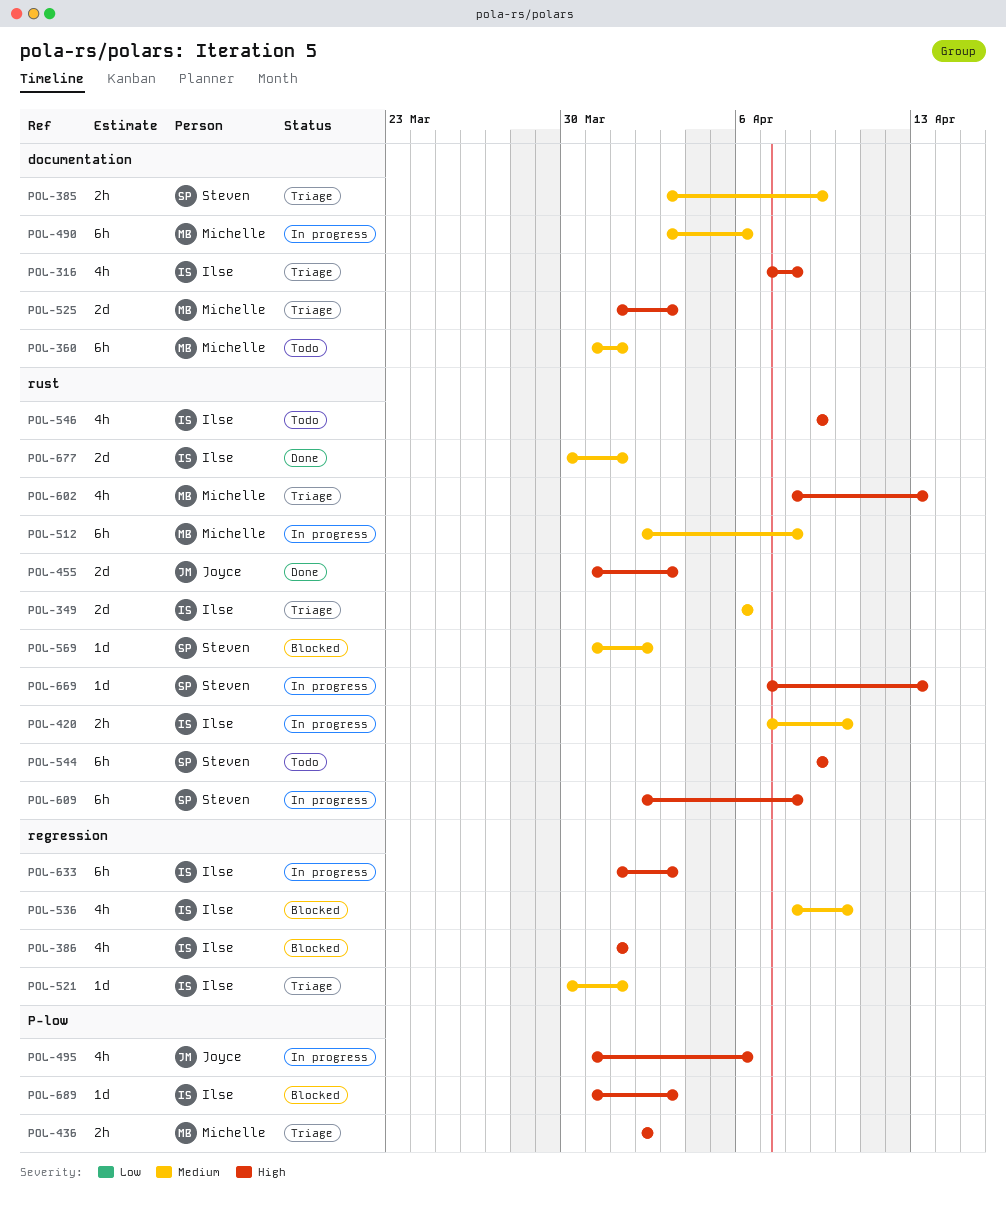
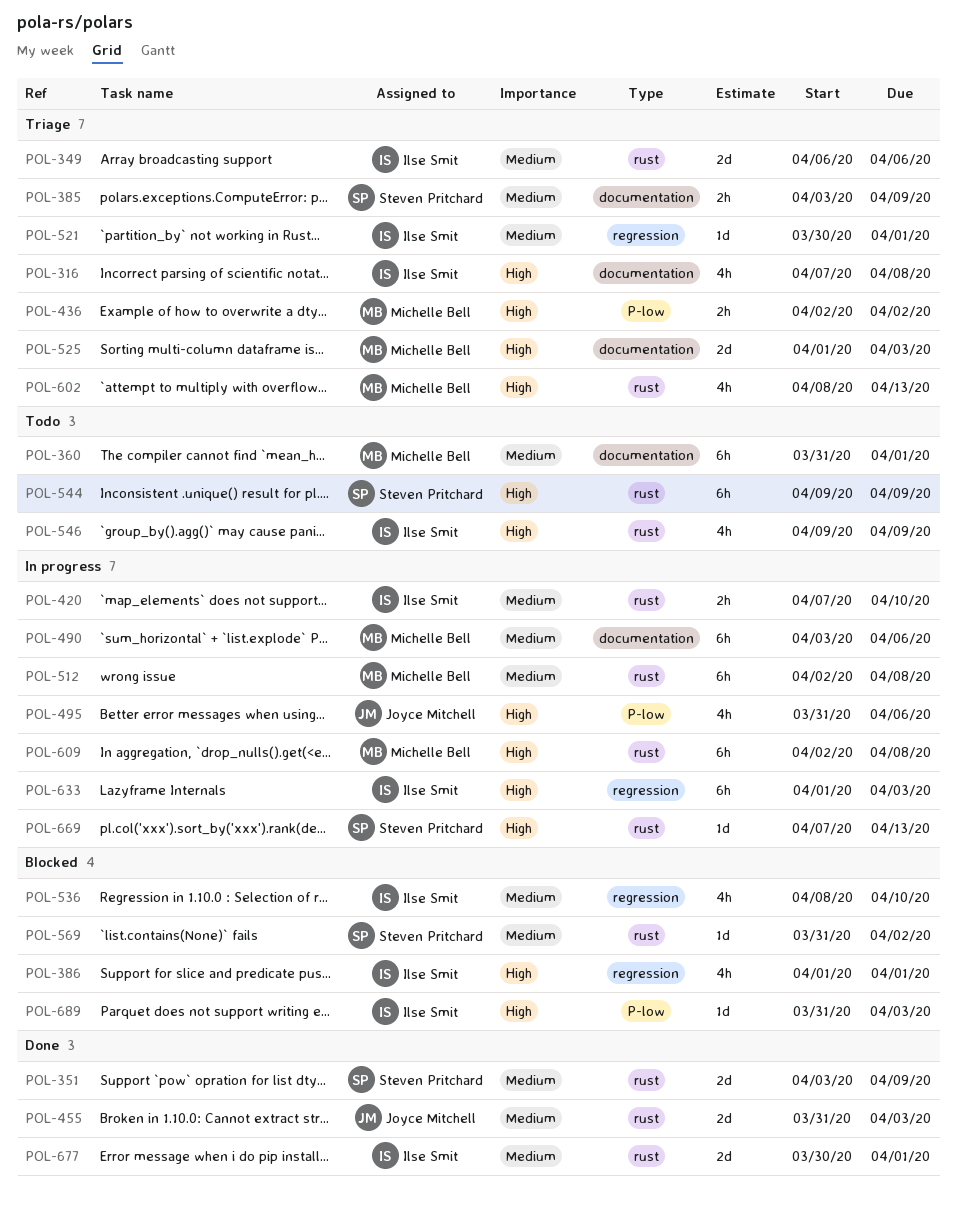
POL-351: none -> present
POL-455, priority: High -> Medium
POL-609, owner: Steven Pritchard -> Michelle Bell

